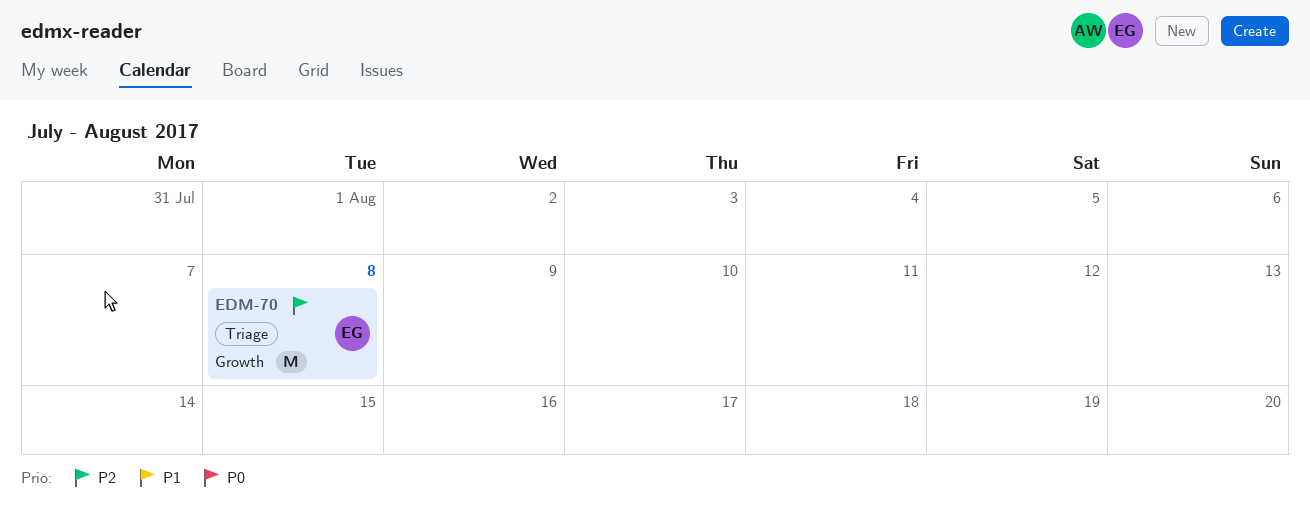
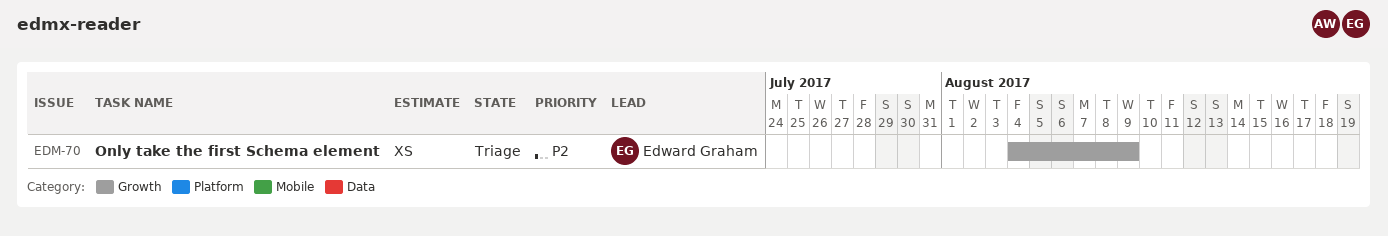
EDM-70, estimate: M -> XS
EDM-70, due: Aug 8 -> Aug 9

